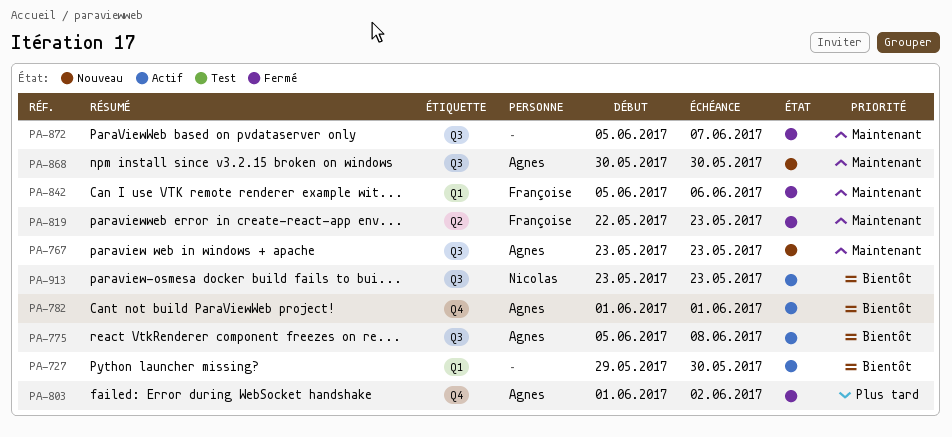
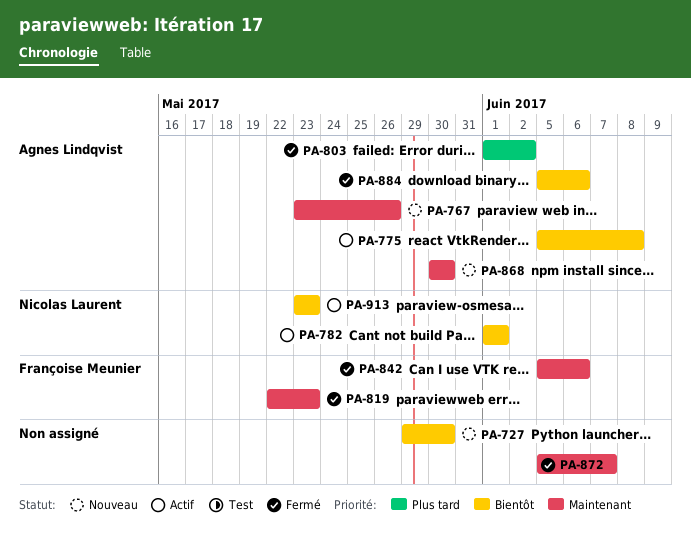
PA-727, status: Actif -> Nouveau
PA-767, due: May 23 -> May 26
PA-782, owner: Agnes Lindqvist -> Nicolas Laurent
PA-884: none -> present

